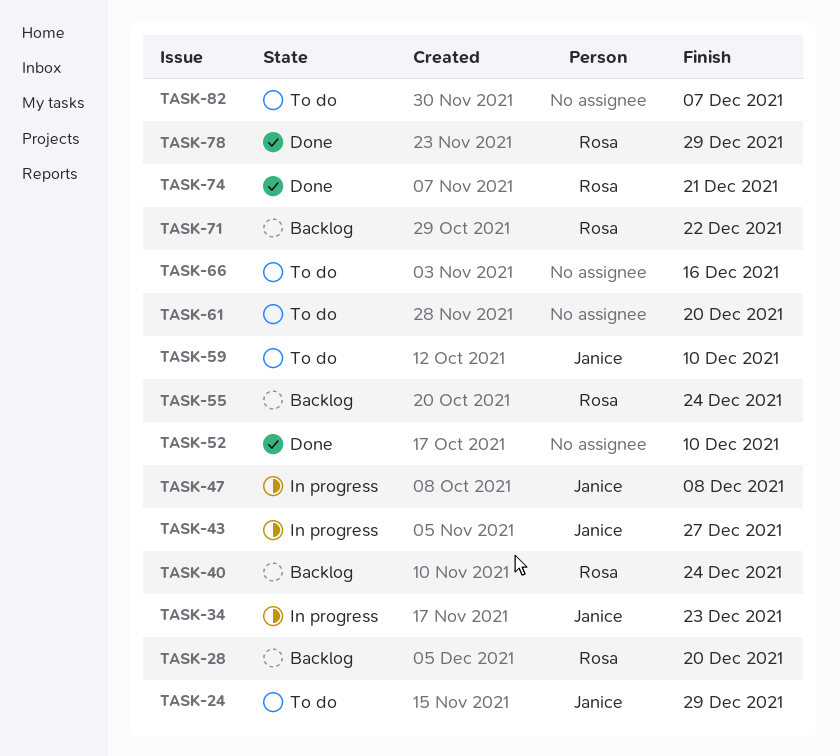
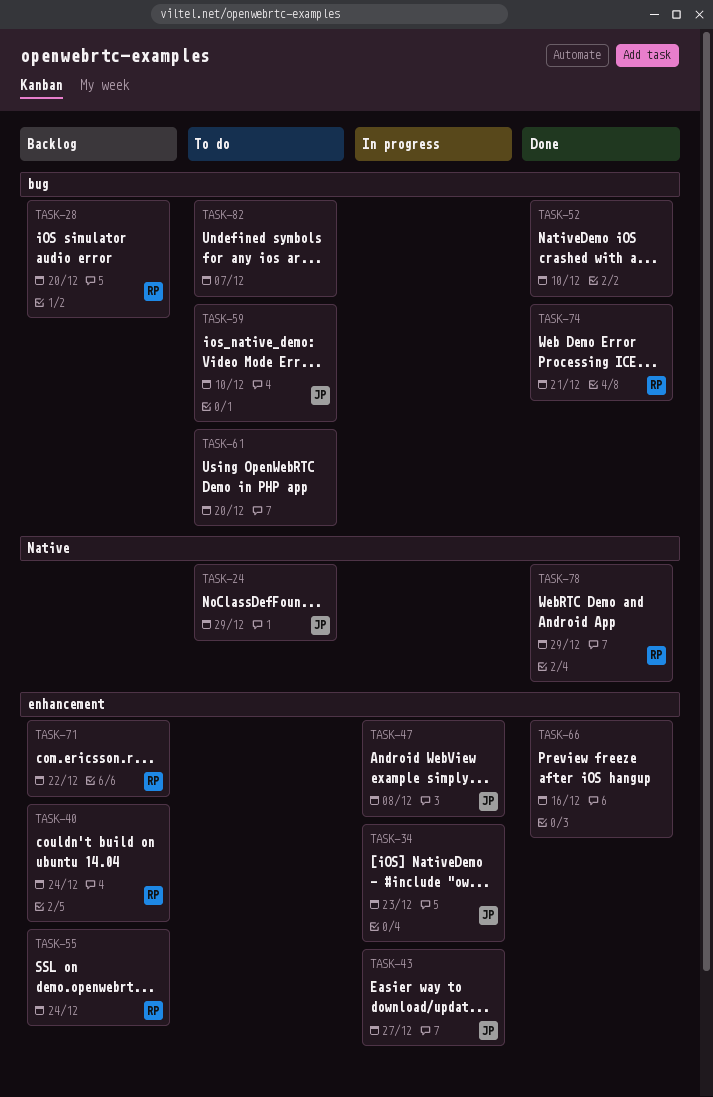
TASK-66, status: To do -> Done

